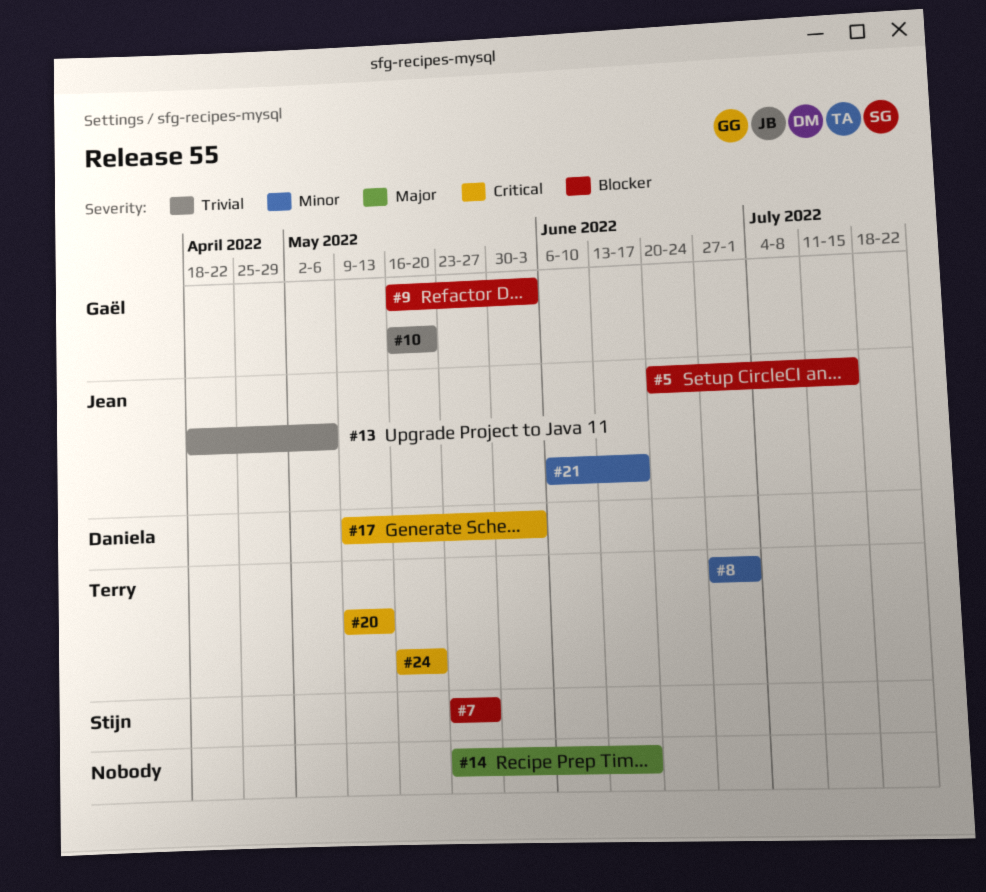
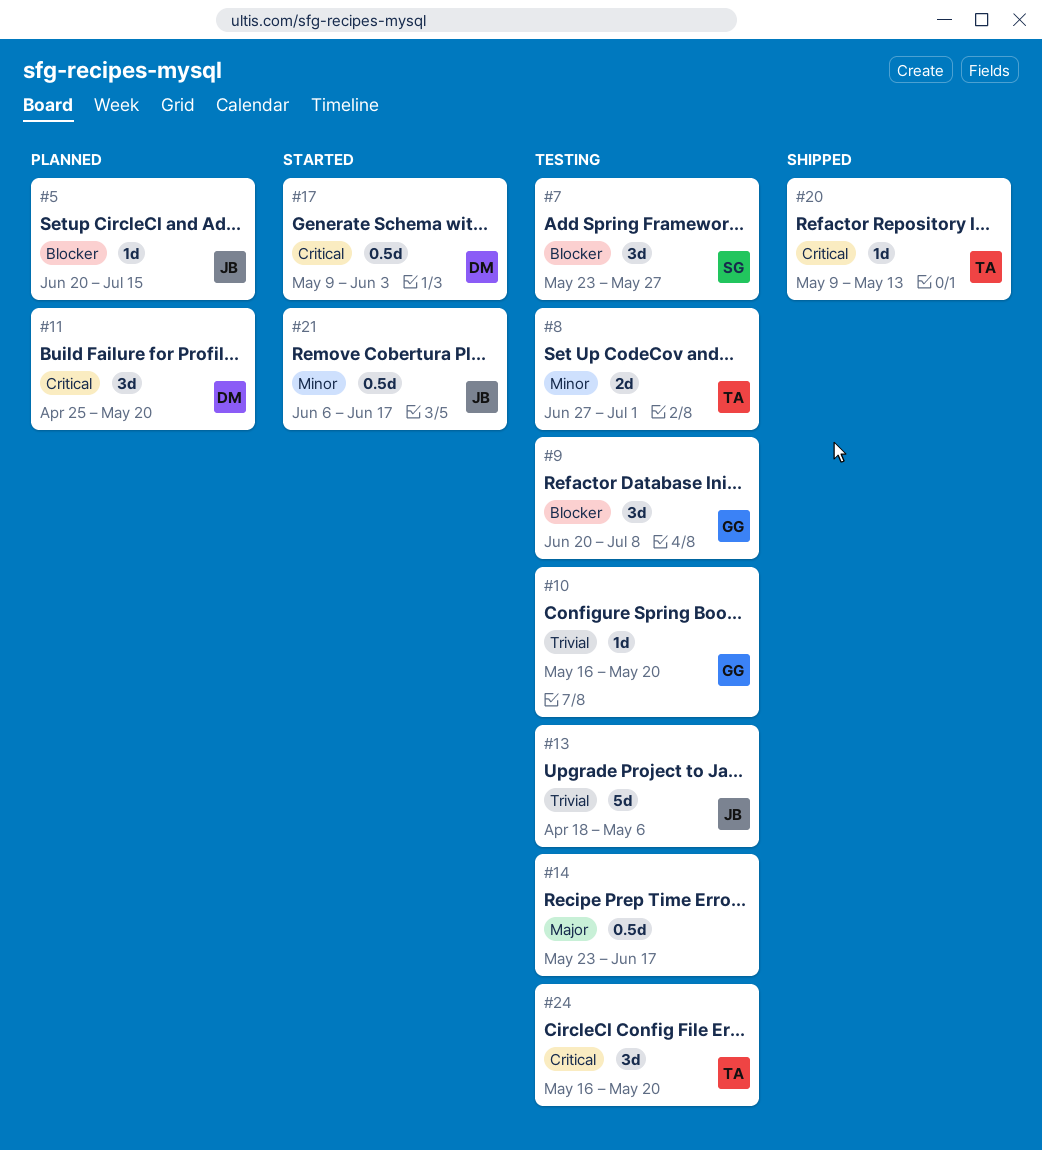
#9, start: May 16 -> Jun 20
#9, due: Jun 3 -> Jul 8
#11: none -> present

